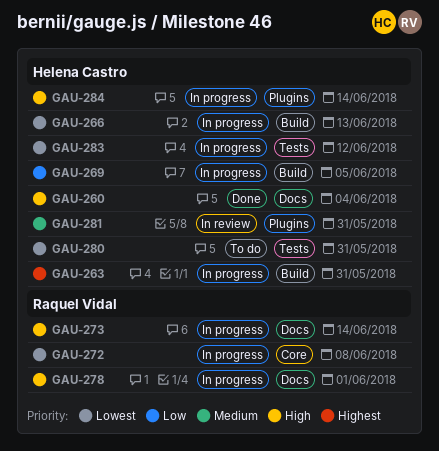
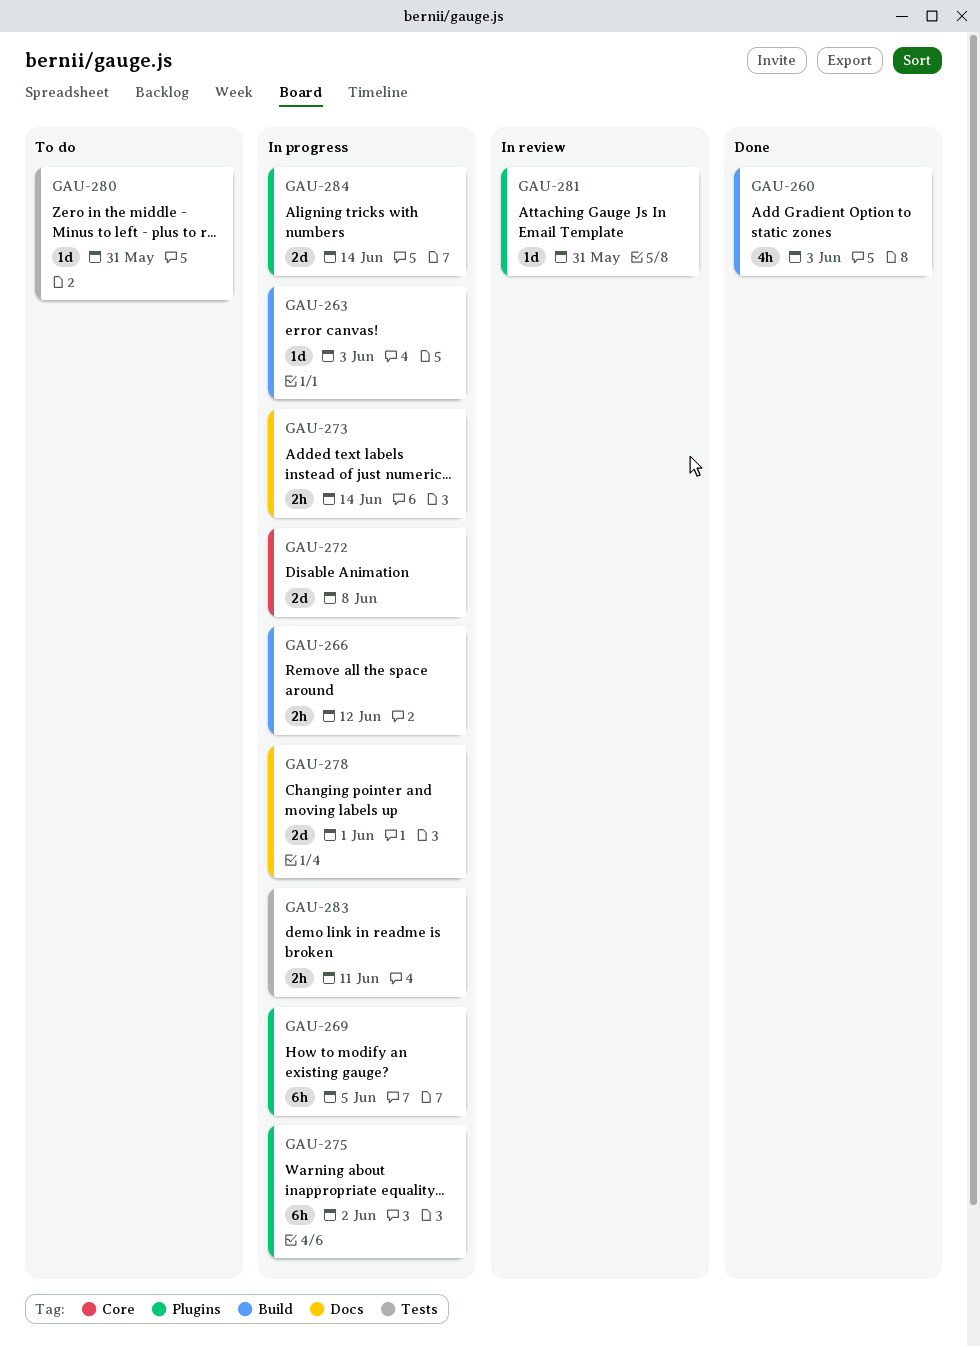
GAU-260, label: Docs -> Build
GAU-260, due: Jun 4 -> Jun 3
GAU-263, due: May 31 -> Jun 3
GAU-266, due: Jun 13 -> Jun 12
GAU-269, label: Build -> Plugins
GAU-275: none -> present
GAU-283, due: Jun 12 -> Jun 11

